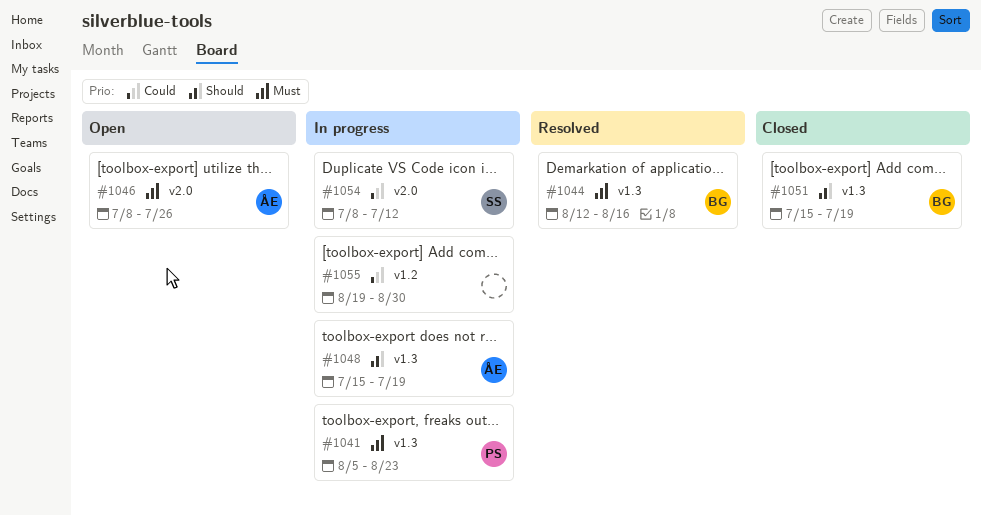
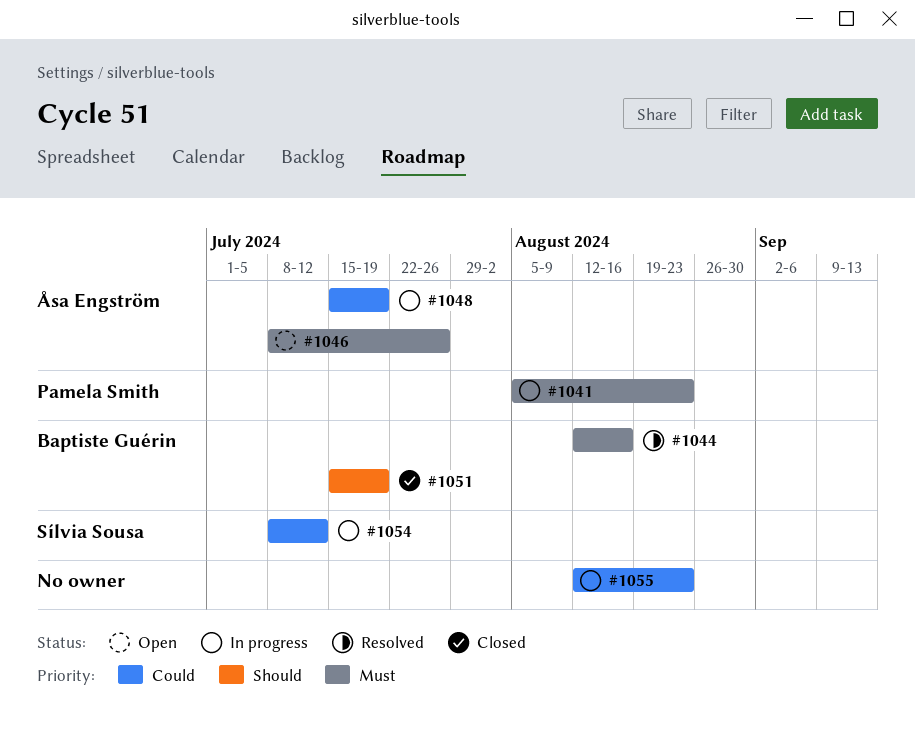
#1048, priority: Should -> Could
#1055, start: Aug 19 -> Aug 12
#1055, due: Aug 30 -> Aug 23

